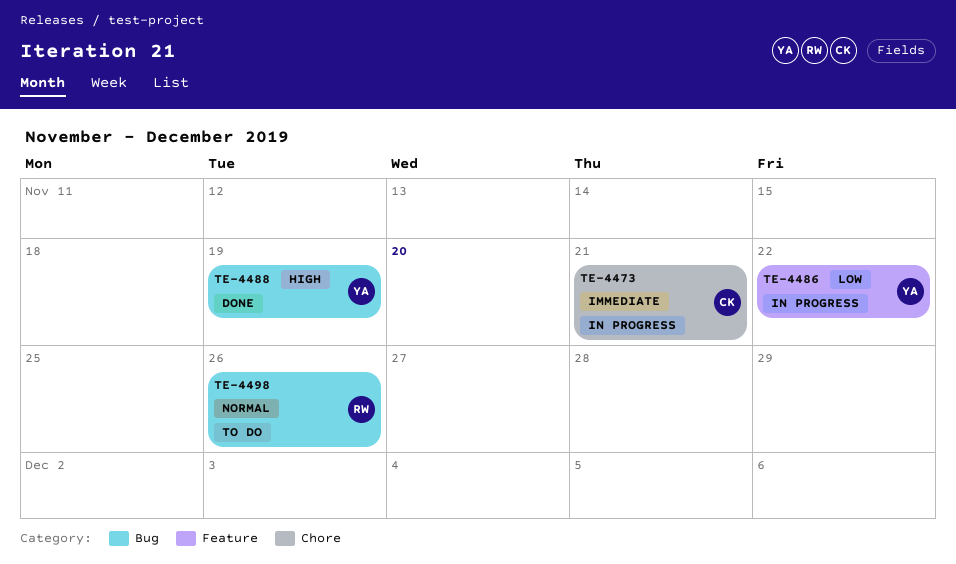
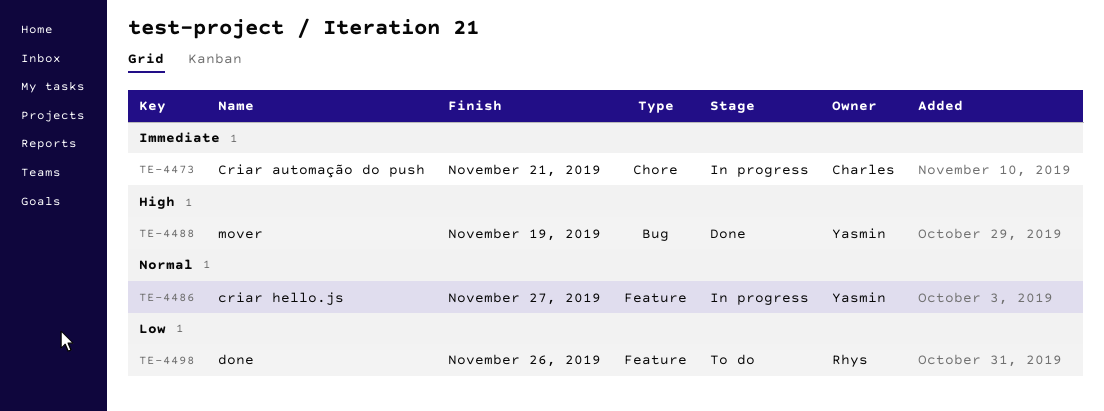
TE-4486, priority: Low -> Normal
TE-4486, due: Nov 22 -> Nov 27
TE-4498, priority: Normal -> Low
TE-4498, label: Bug -> Feature

